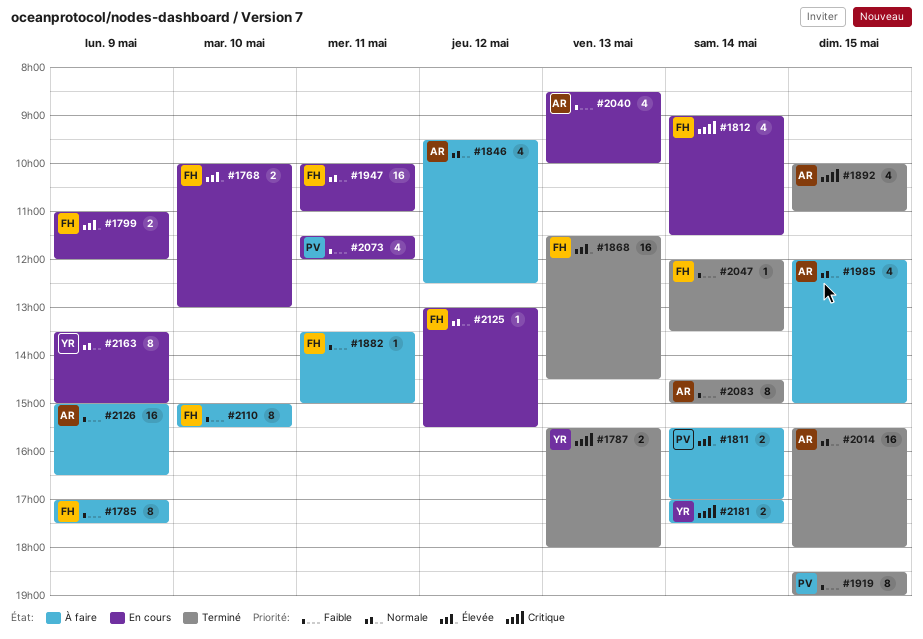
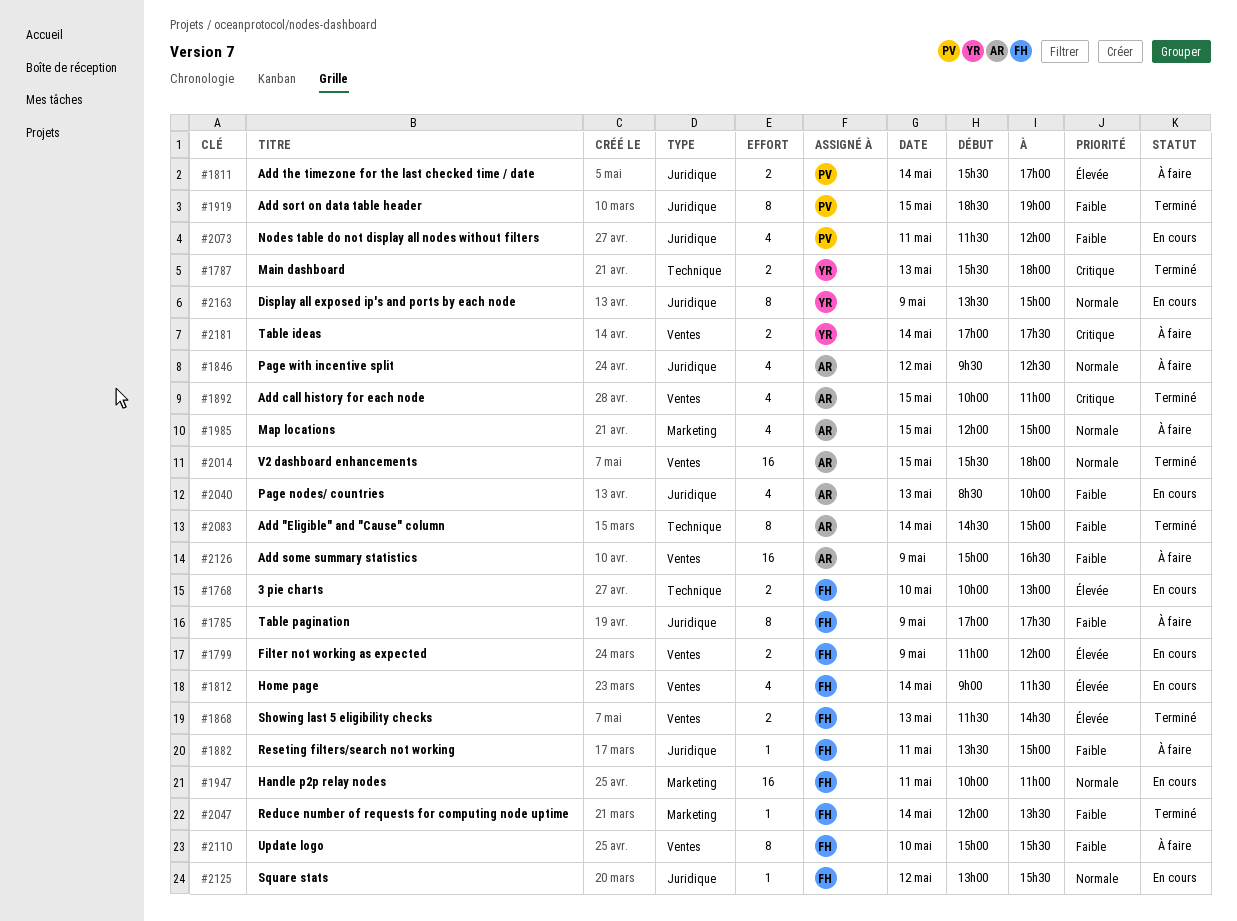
#1812, priority: Critique -> Élevée
#1868, estimate: 16 -> 2

